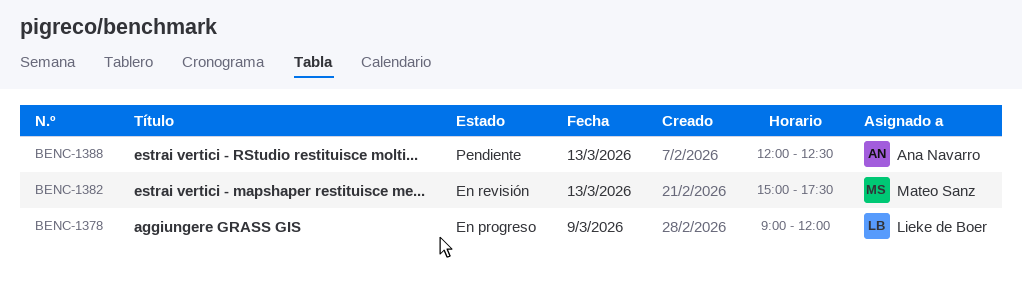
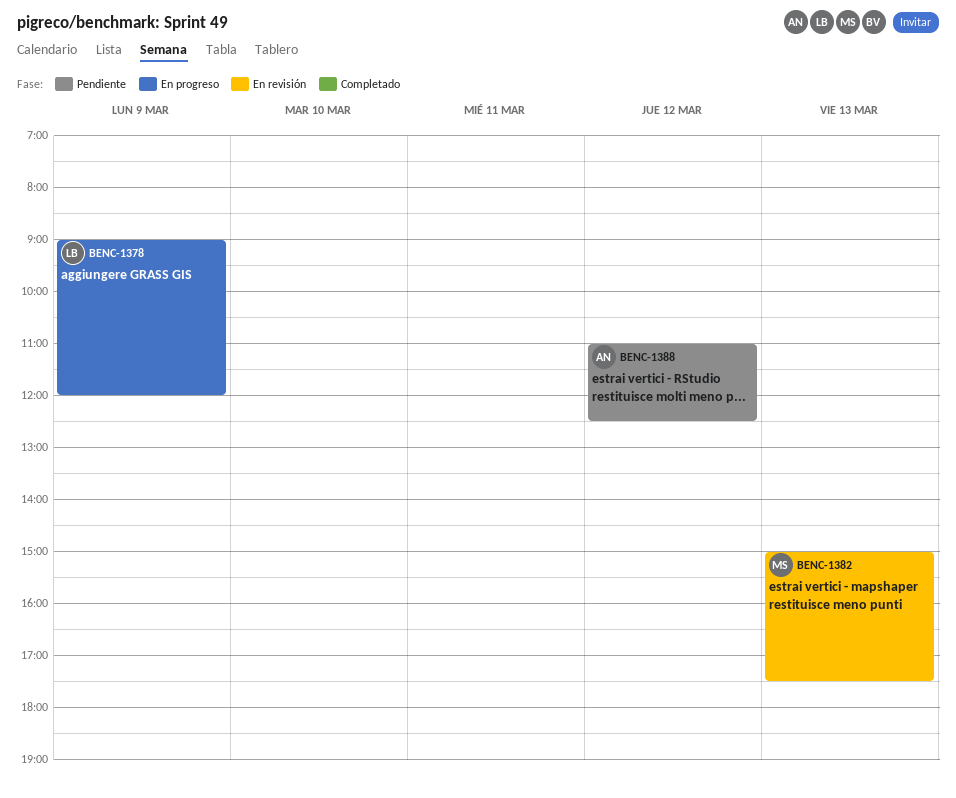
BENC-1388, day: Mar 13 -> Mar 12
BENC-1388, begins: 12:00 -> 11:00

